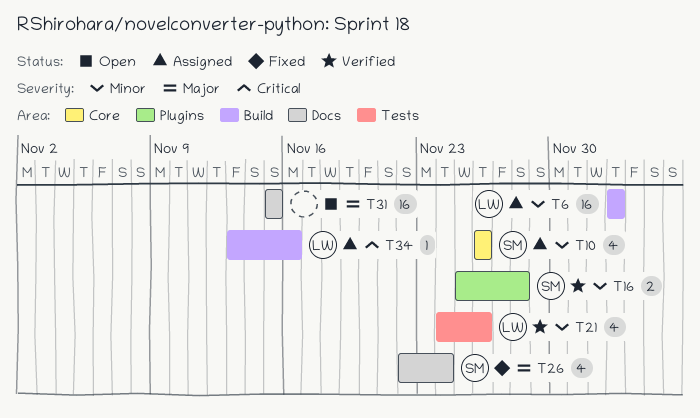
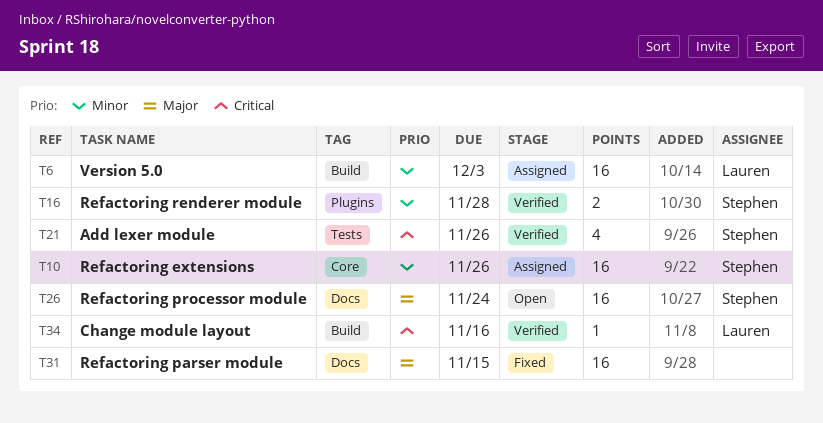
T10, estimate: 4 -> 16
T21, owner: Lauren -> Stephen
T21, priority: Minor -> Critical
T26, status: Fixed -> Open
T26, estimate: 4 -> 16
T31, status: Open -> Fixed
T34, status: Assigned -> Verified

